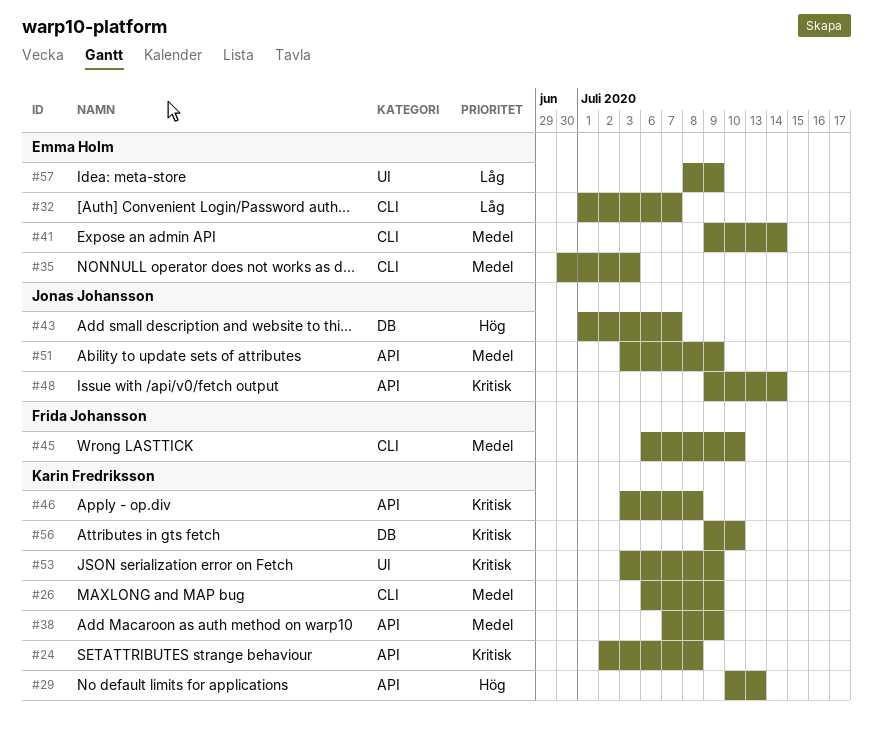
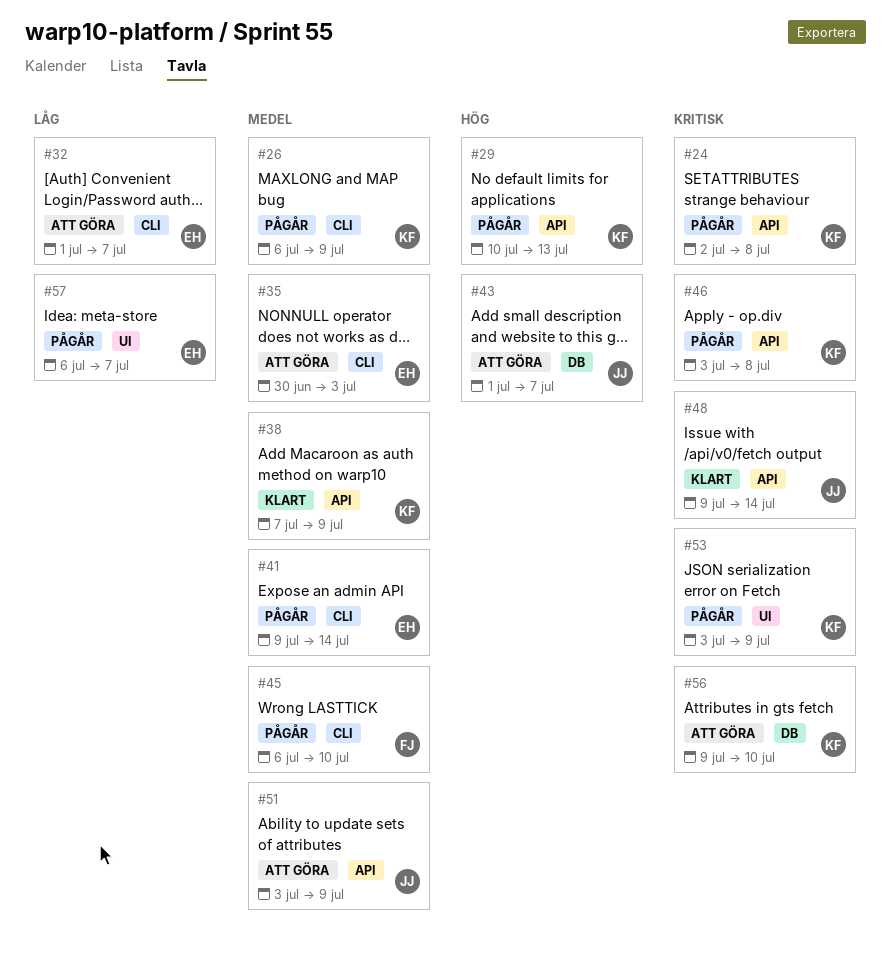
#57, start: Jul 8 -> Jul 6
#57, due: Jul 9 -> Jul 7

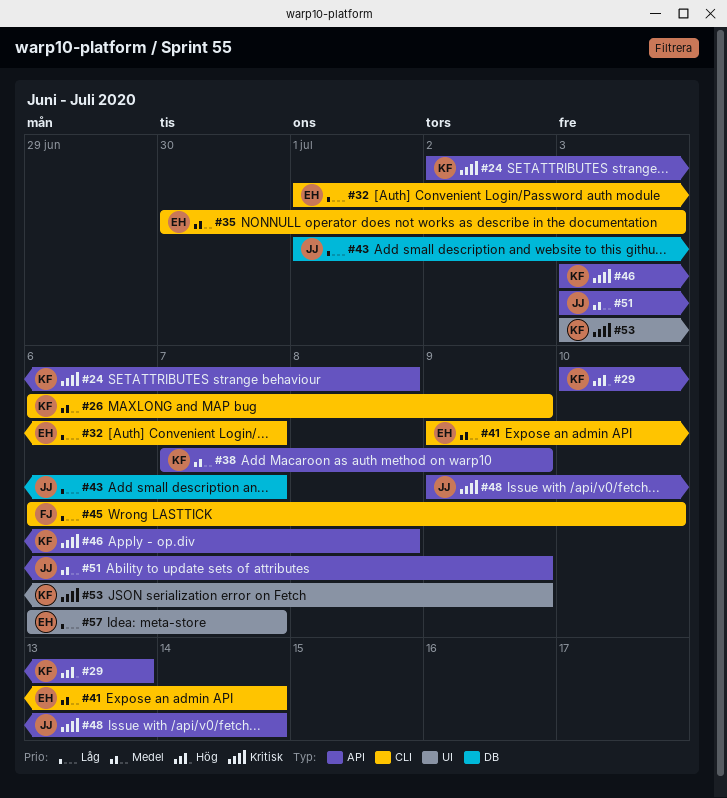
#43, priority: Hög -> Låg
#45, priority: Medel -> Låg
#56: present -> none

